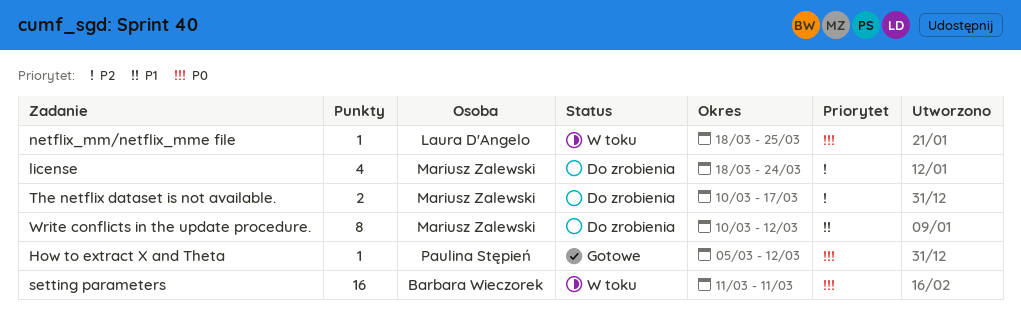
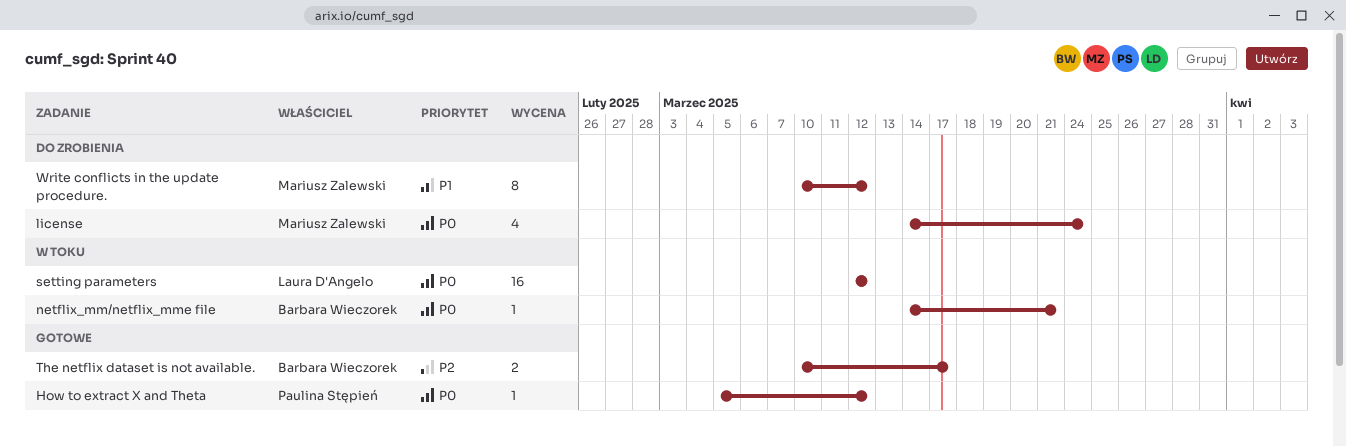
license, priority: P2 -> P0
license, start: Mar 18 -> Mar 14
netflix_mm/netflix_mme file, owner: Laura D'Angelo -> Barbara Wieczorek
netflix_mm/netflix_mme file, start: Mar 18 -> Mar 14
netflix_mm/netflix_mme file, due: Mar 25 -> Mar 21
setting parameters, owner: Barbara Wieczorek -> Laura D'Angelo
setting parameters, start: Mar 11 -> Mar 12
setting parameters, due: Mar 11 -> Mar 12
The netflix dataset is not available., status: Do zrobienia -> Gotowe
The netflix dataset is not available., owner: Mariusz Zalewski -> Barbara Wieczorek

